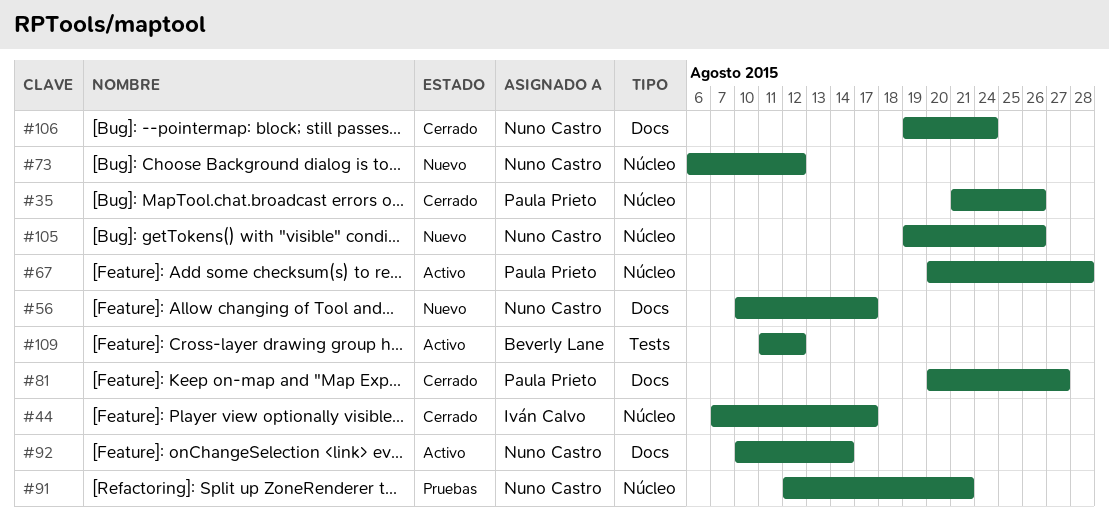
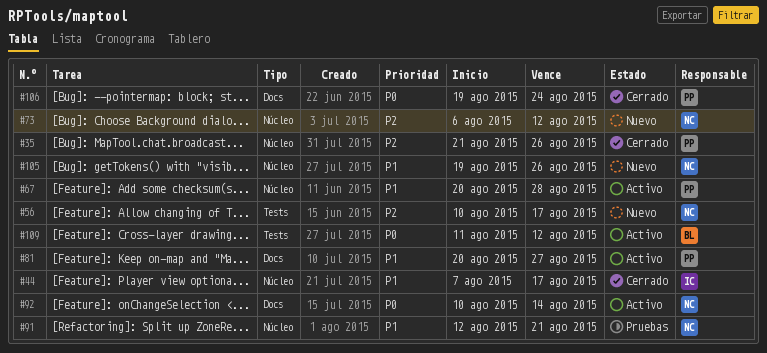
#56, label: Docs -> Tests
#81, status: Cerrado -> Activo
#106, owner: Nuno Castro -> Paula Prieto

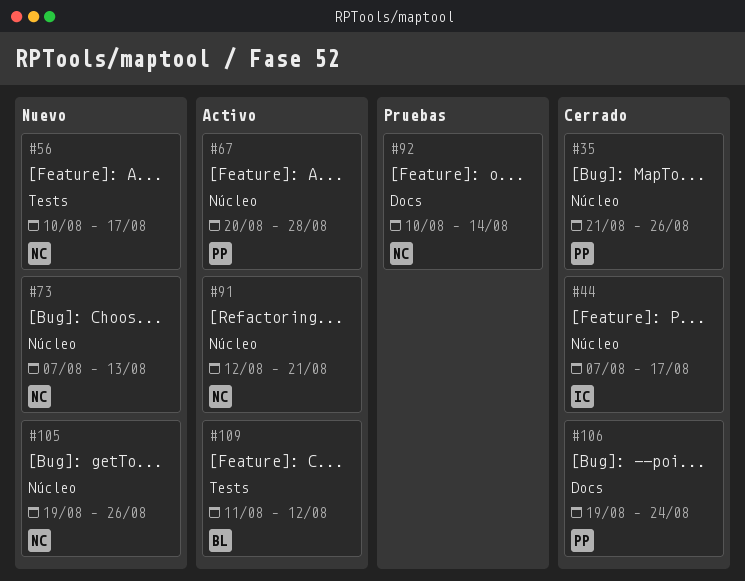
#73, start: Aug 6 -> Aug 7
#73, due: Aug 12 -> Aug 13
#81: present -> none
#91, status: Pruebas -> Activo
#92, status: Activo -> Pruebas

